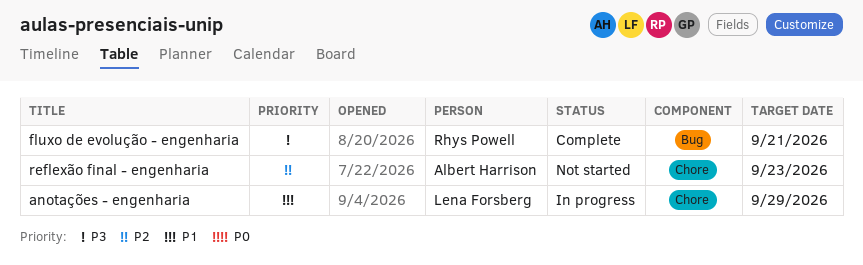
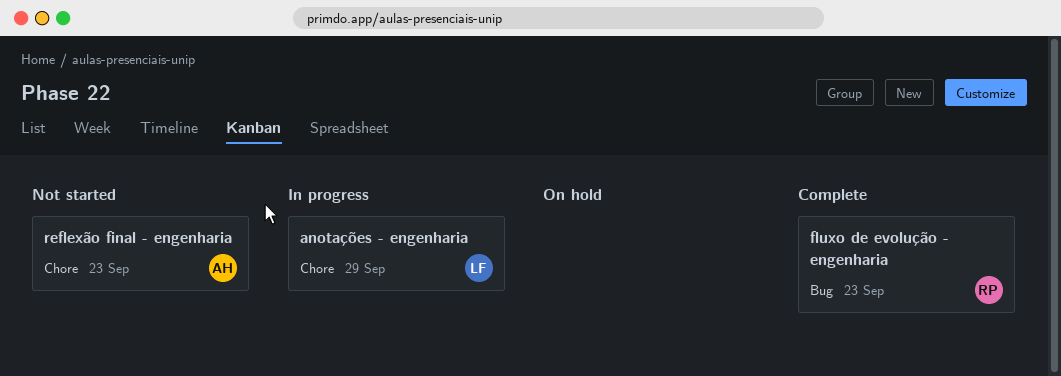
fluxo de evolução - engenharia, due: Sep 21 -> Sep 23

